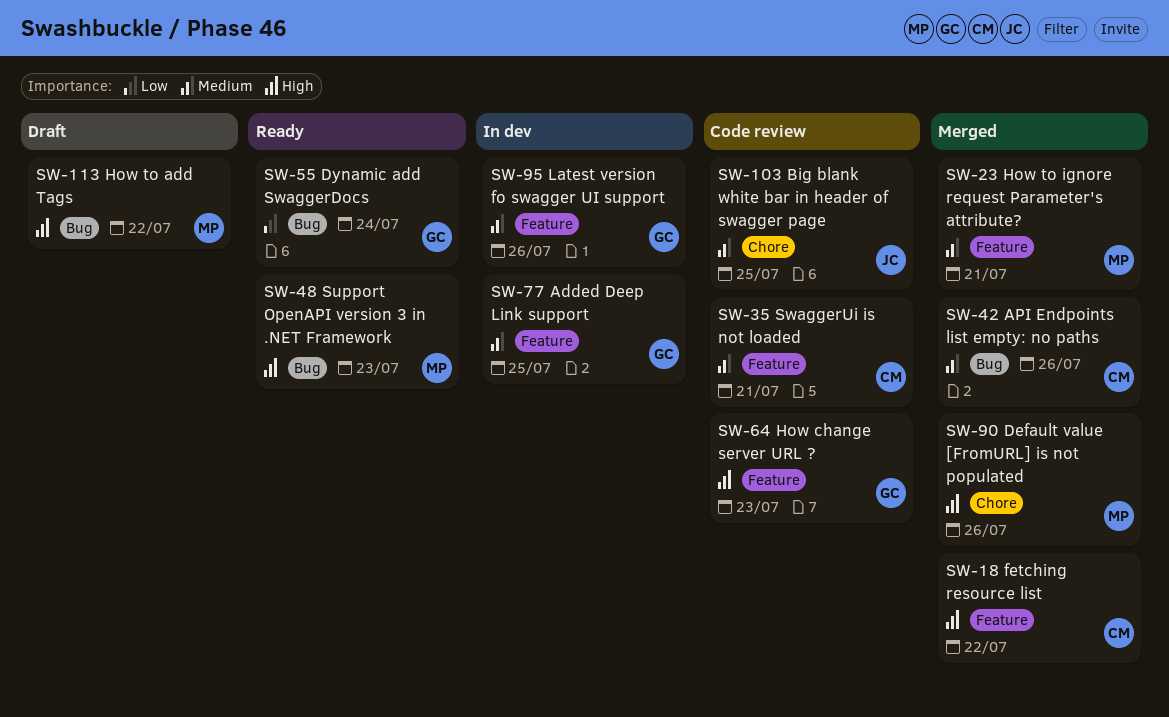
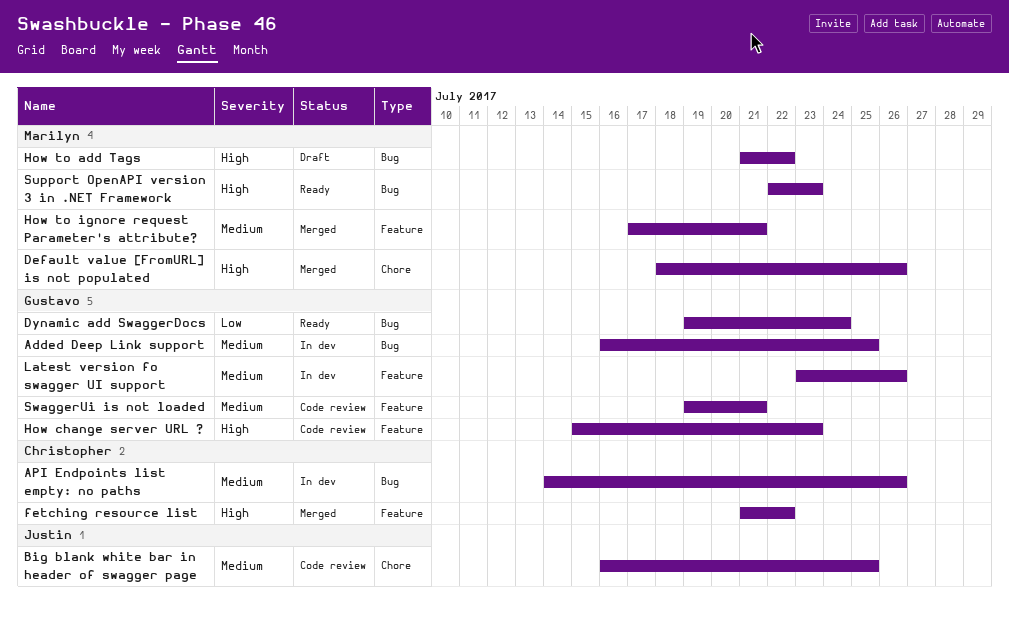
Added Deep Link support, label: Feature -> Bug
API Endpoints list empty: no paths, status: Merged -> In dev
SwaggerUi is not loaded, owner: Christopher -> Gustavo

